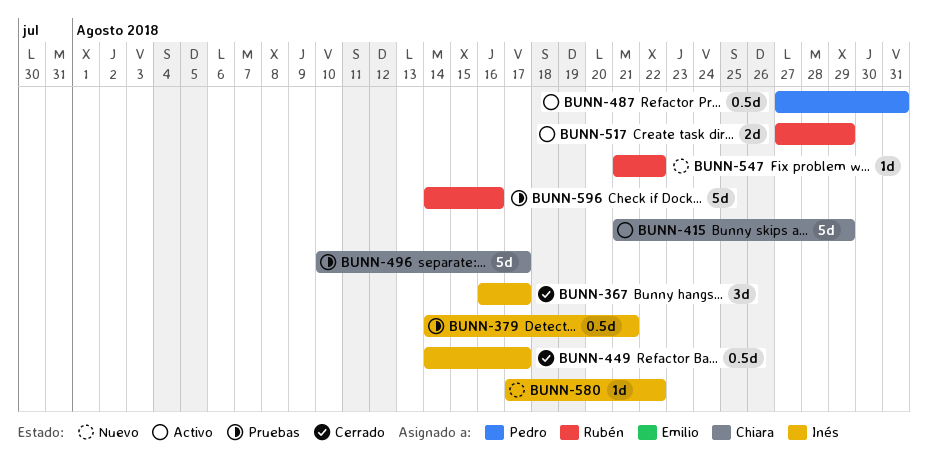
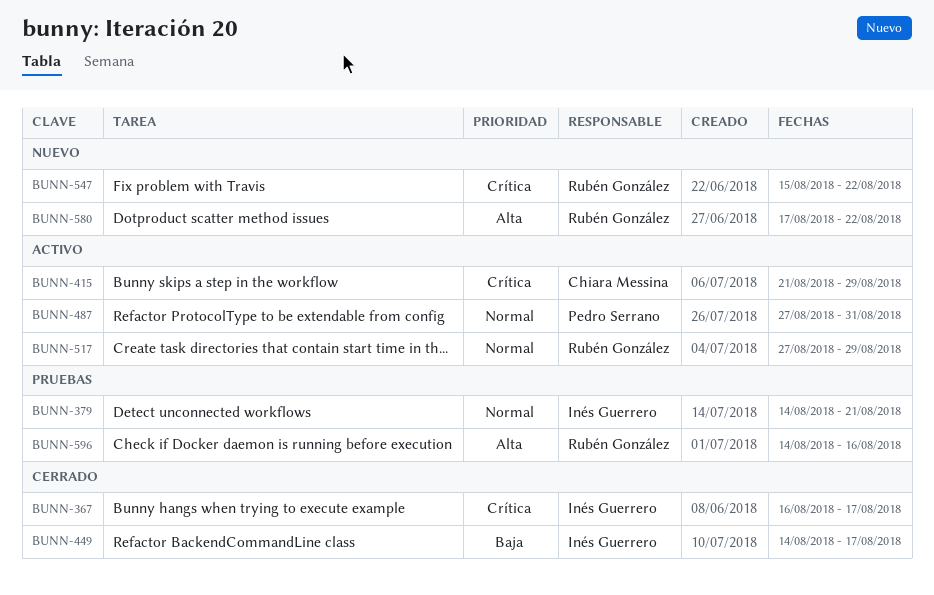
BUNN-496: present -> none
BUNN-547, start: Aug 21 -> Aug 15
BUNN-580, owner: Inés Guerrero -> Rubén González

